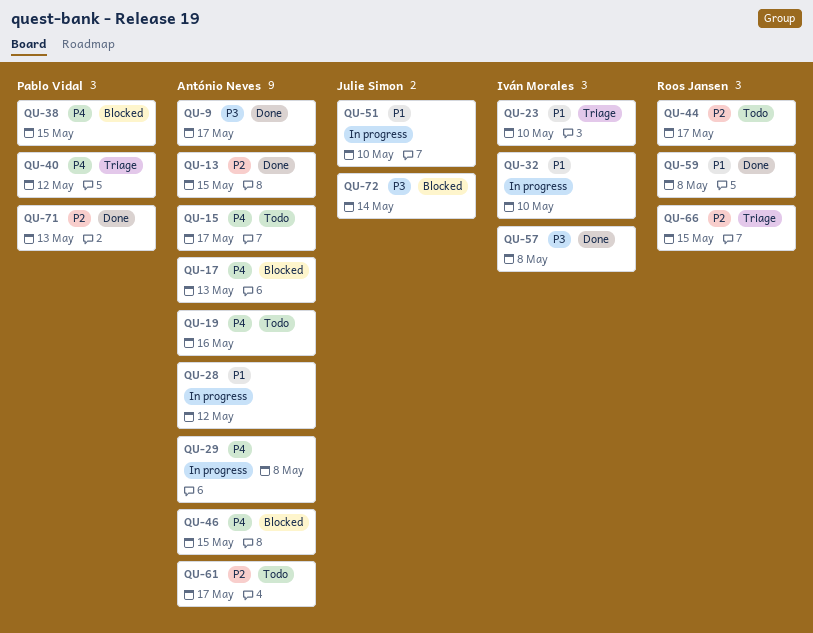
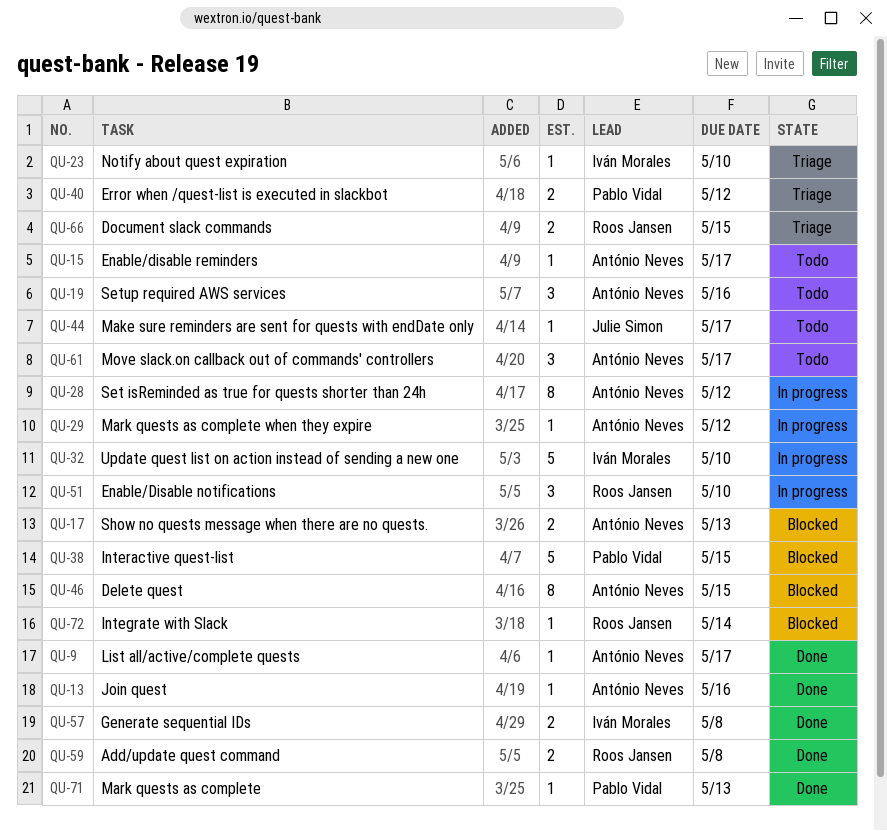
QU-13, due: May 15 -> May 16
QU-29, due: May 8 -> May 12
QU-44, owner: Roos Jansen -> Julie Simon
QU-51, owner: Julie Simon -> Roos Jansen
QU-72, owner: Julie Simon -> Roos Jansen

